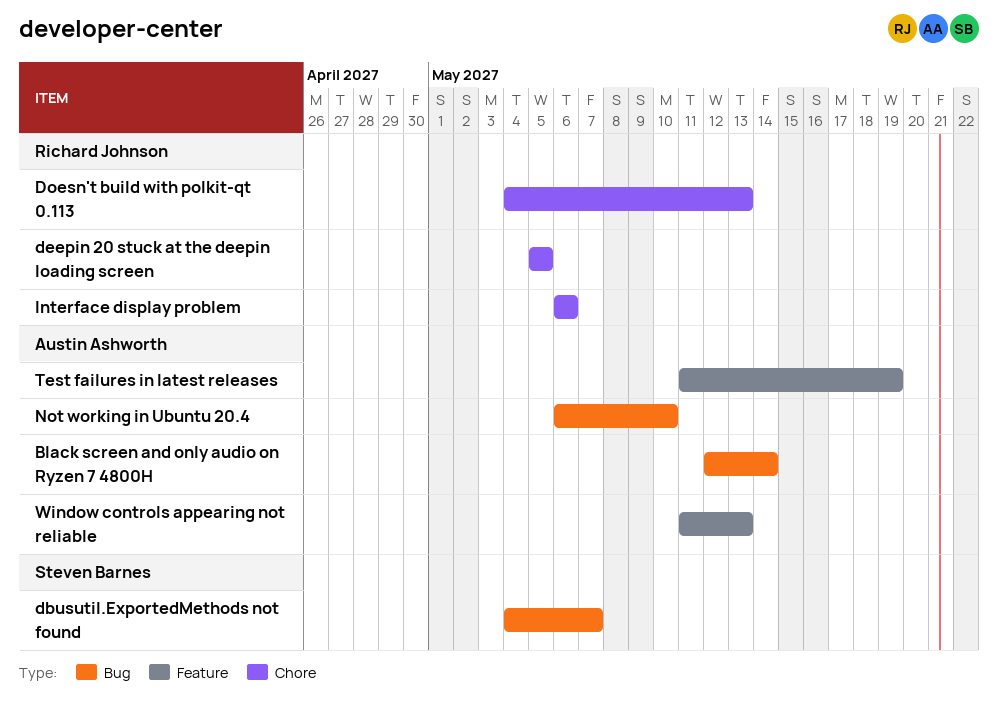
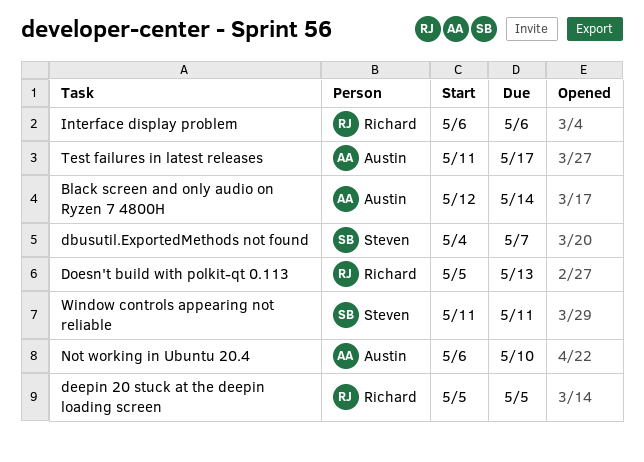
Doesn't build with polkit-qt 0.113, start: May 4 -> May 5
Test failures in latest releases, due: May 19 -> May 17
Window controls appearing not reliable, owner: Austin Ashworth -> Steven Barnes
Window controls appearing not reliable, due: May 13 -> May 11

